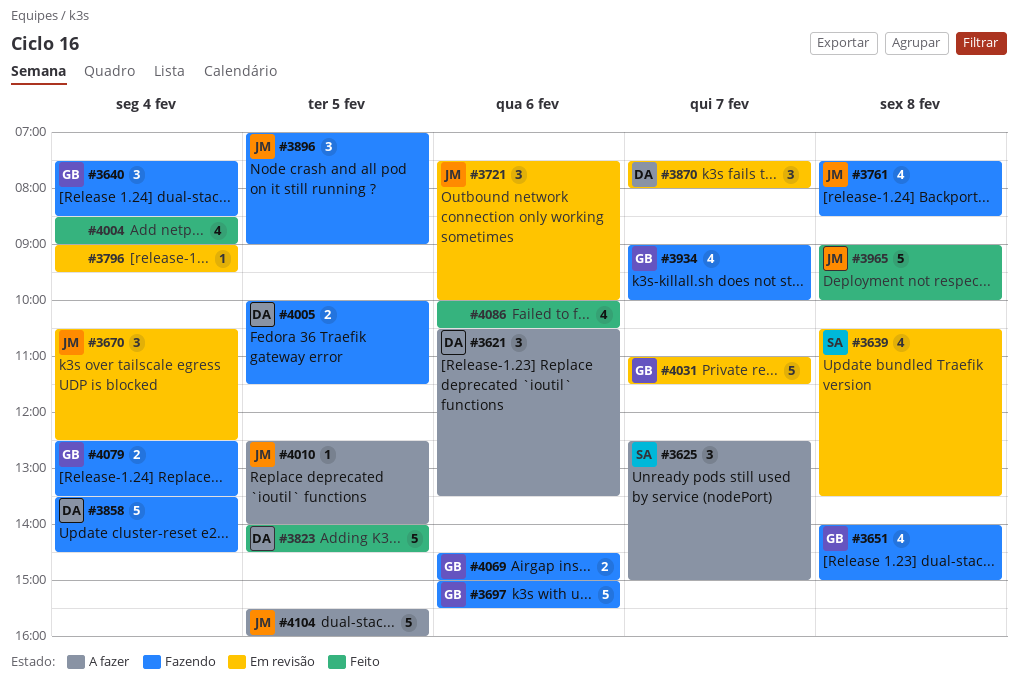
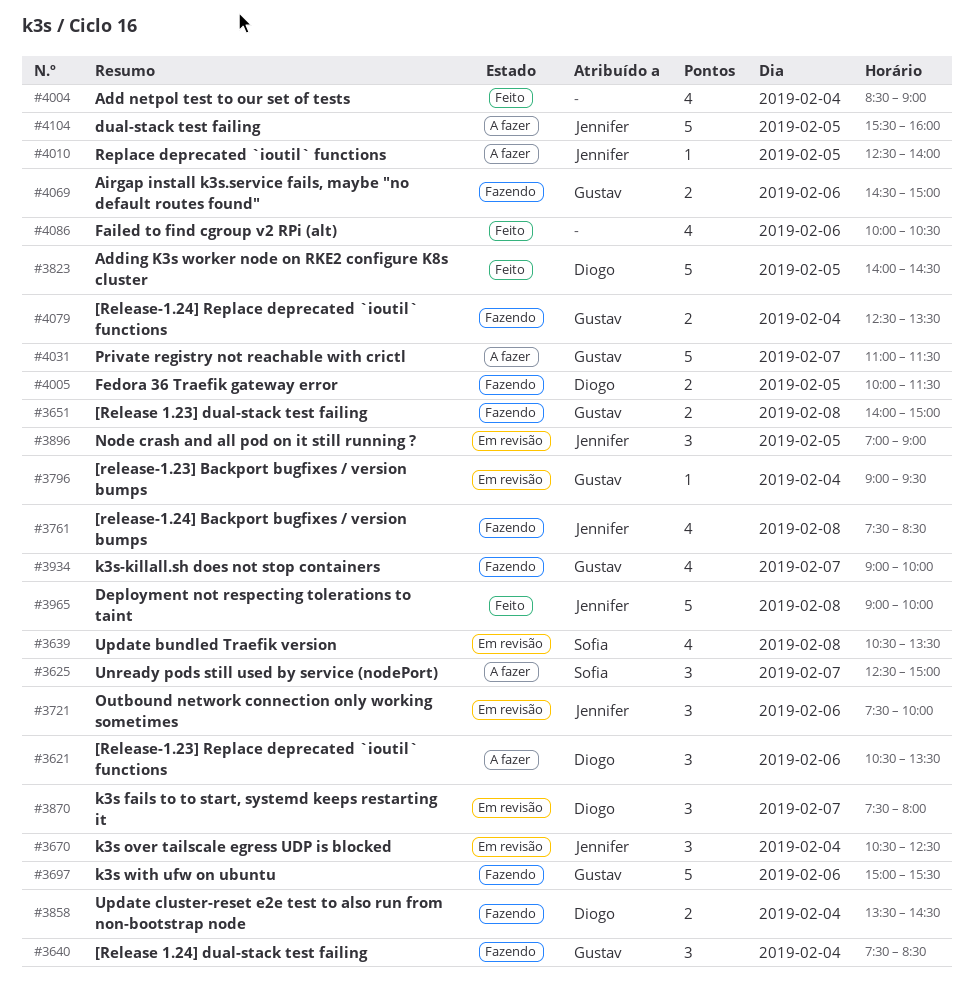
#3651, estimate: 4 -> 2
#3796, owner: none -> Gustav
#3858, estimate: 5 -> 2
#3896, status: Fazendo -> Em revisão
#4031, status: Em revisão -> A fazer

